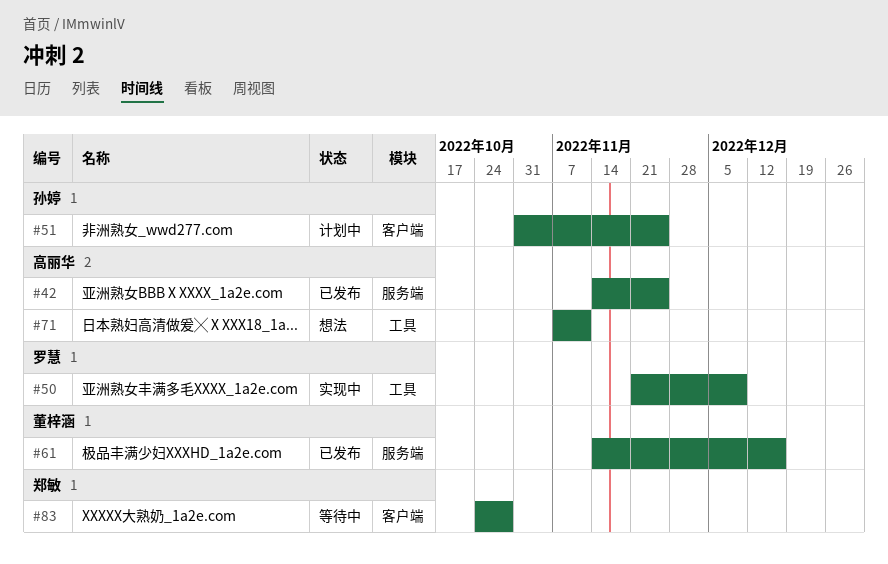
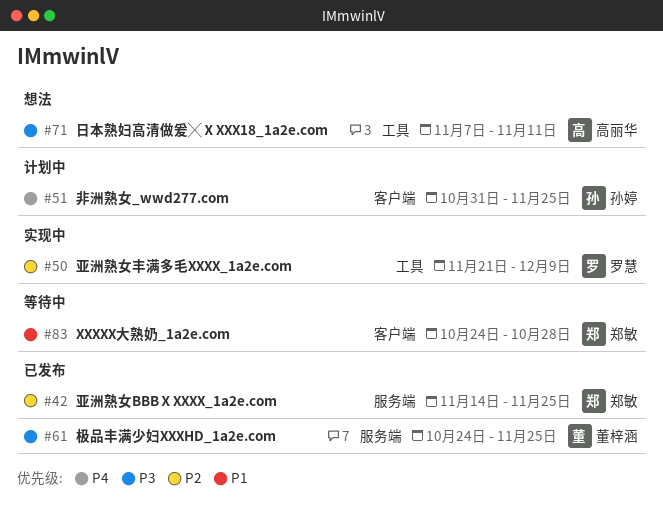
#42, owner: 高丽华 -> 郑敏
#61, start: Nov 14 -> Oct 24
#61, due: Dec 16 -> Nov 25

